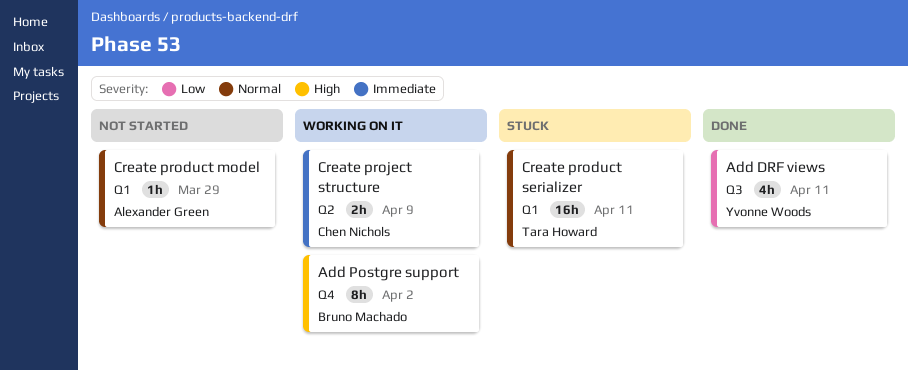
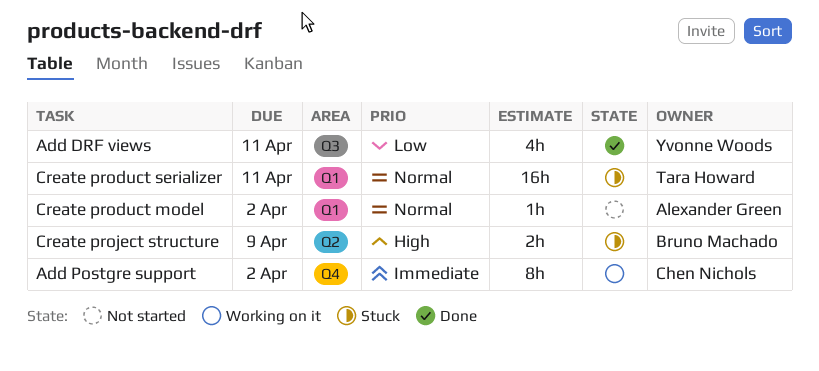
Add Postgre support, owner: Bruno Machado -> Chen Nichols
Add Postgre support, priority: High -> Immediate
Create product model, due: Mar 29 -> Apr 2
Create project structure, status: Working on it -> Stuck
Create project structure, owner: Chen Nichols -> Bruno Machado
Create project structure, priority: Immediate -> High

